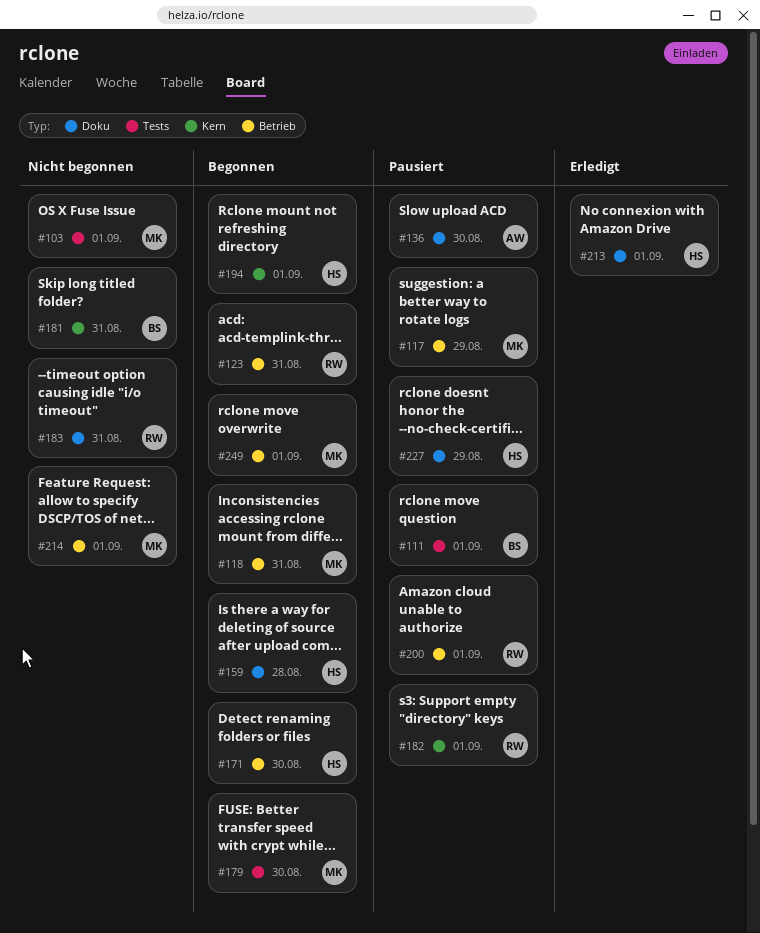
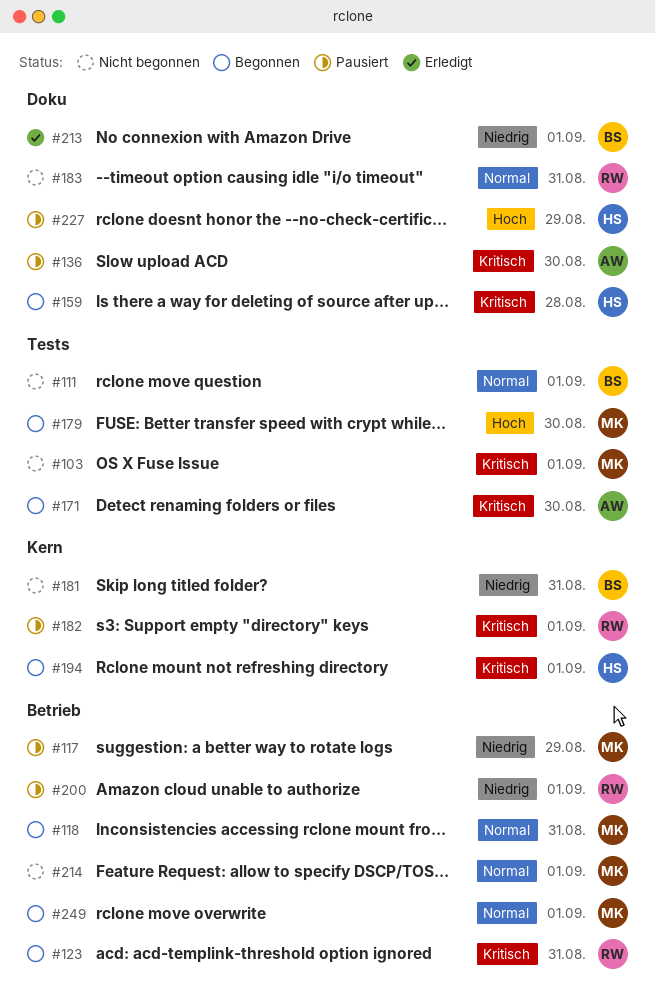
#111, status: Pausiert -> Nicht begonnen
#171, owner: HS -> AW
#171, label: Betrieb -> Tests
#213, owner: HS -> BS

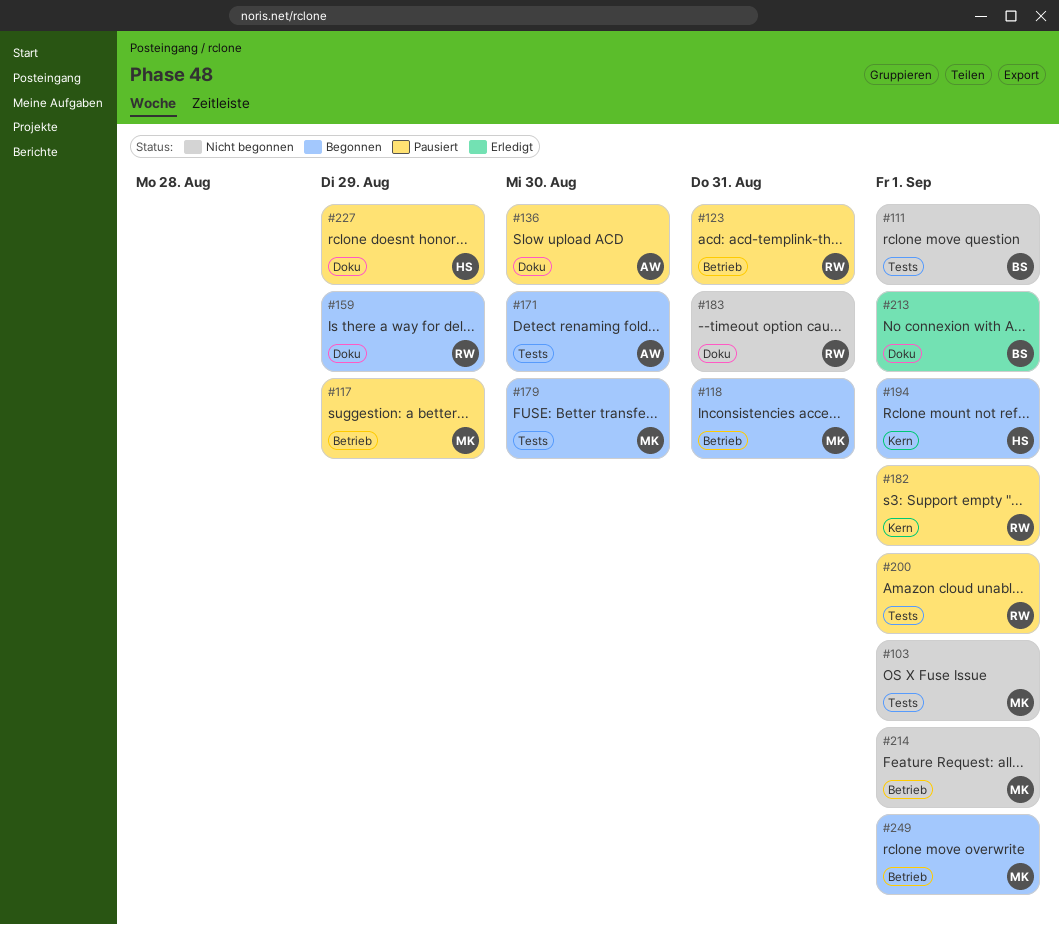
#123, status: Begonnen -> Pausiert
#159, owner: HS -> RW
#159, due: Aug 28 -> Aug 29
#181: present -> none
#200, label: Betrieb -> Tests

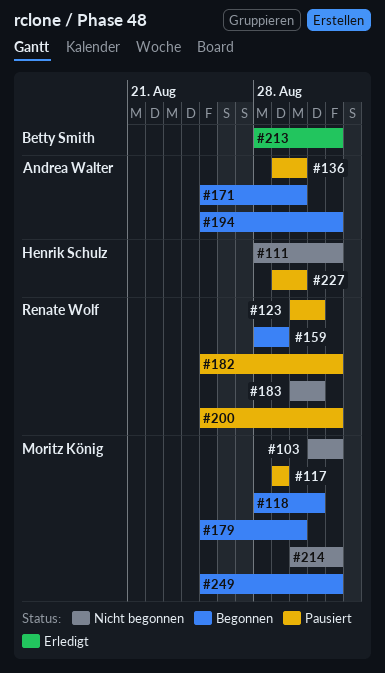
#111, owner: Betty Smith -> Henrik Schulz
#194, owner: Henrik Schulz -> Andrea Walter
#227, due: Aug 29 -> Aug 30

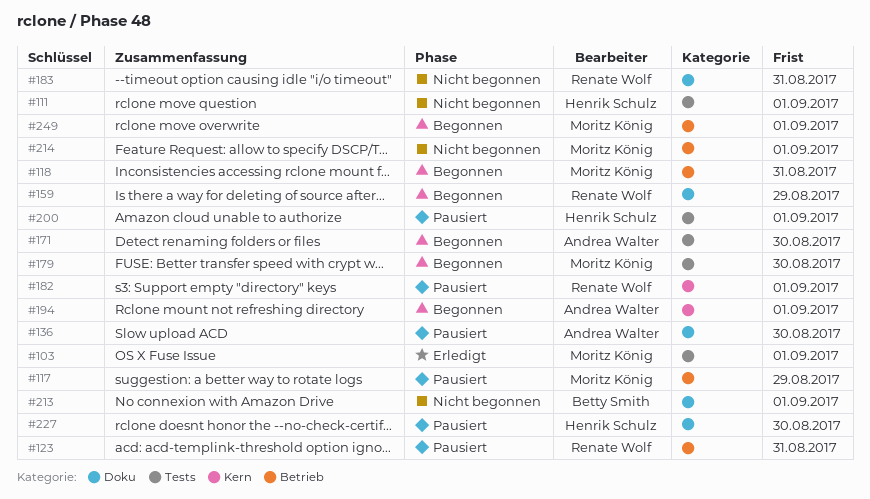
#103, status: Nicht begonnen -> Erledigt
#200, owner: Renate Wolf -> Henrik Schulz
#213, status: Erledigt -> Nicht begonnen

